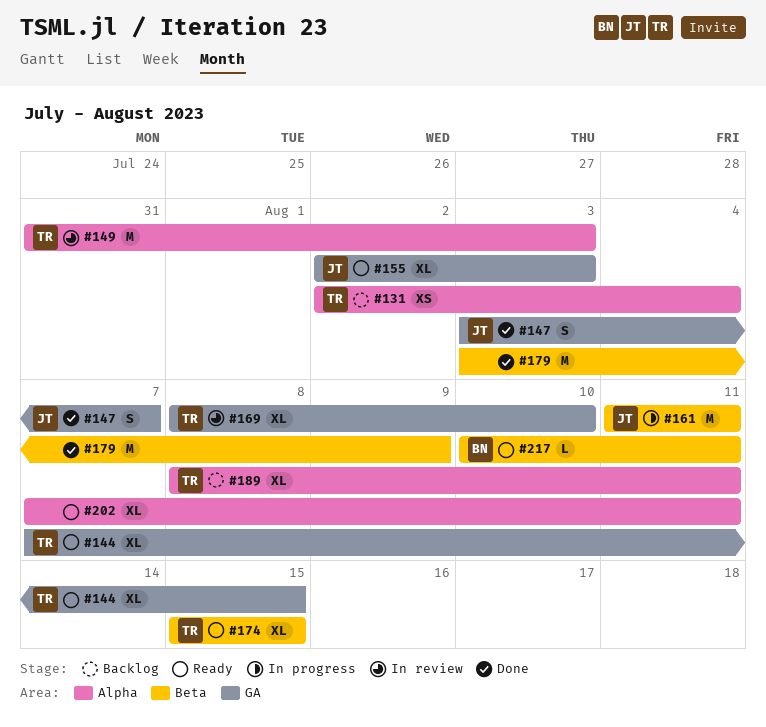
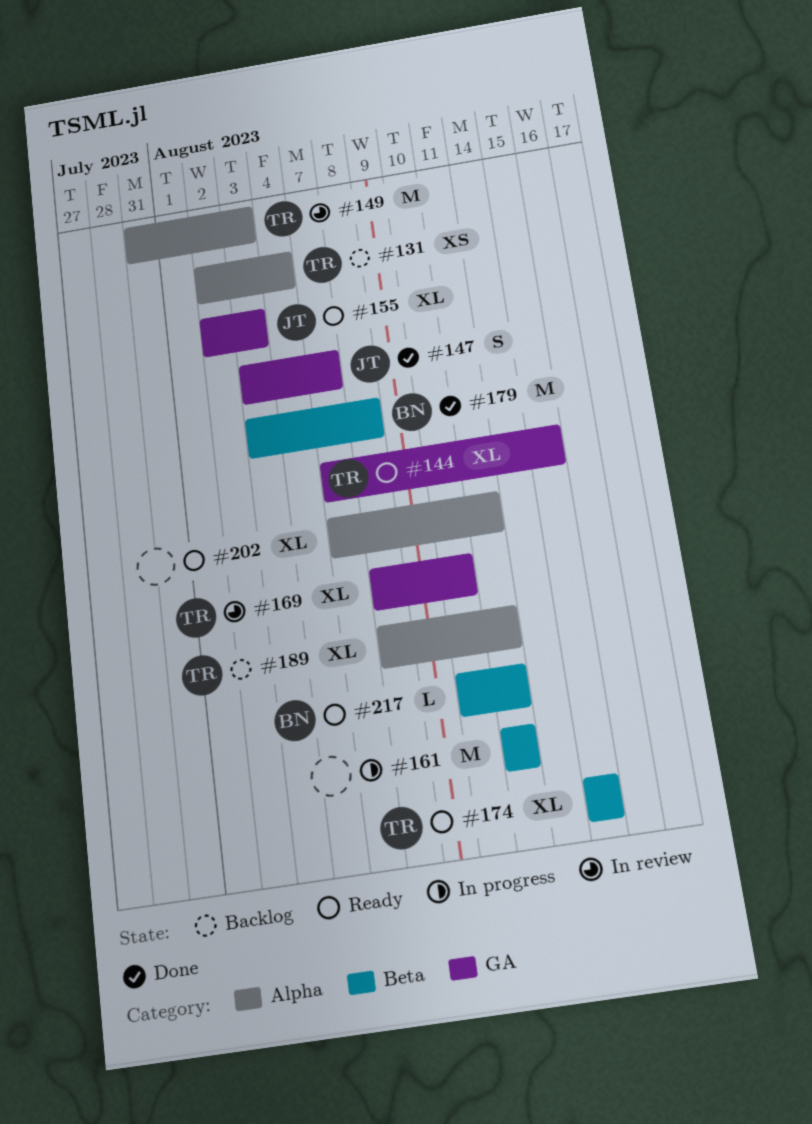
#161, owner: JT -> none
#179, owner: none -> BN
#179, due: Aug 9 -> Aug 8

